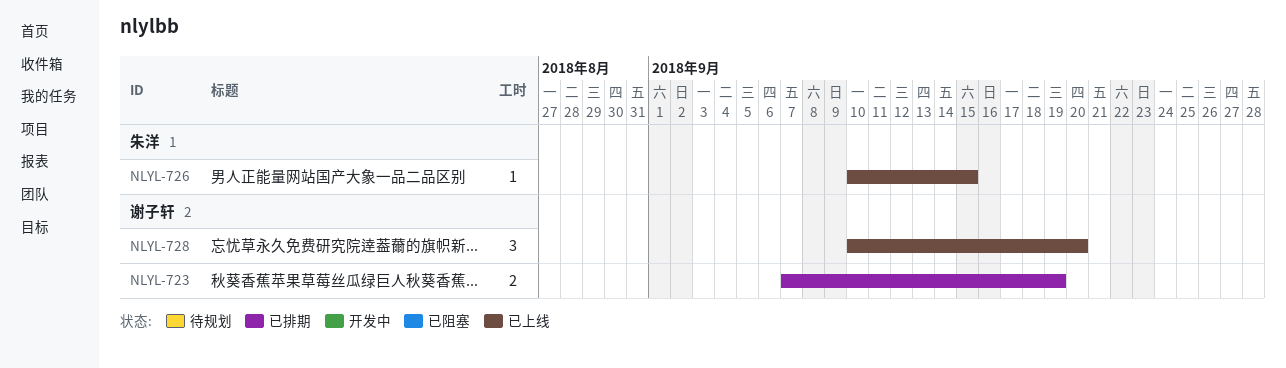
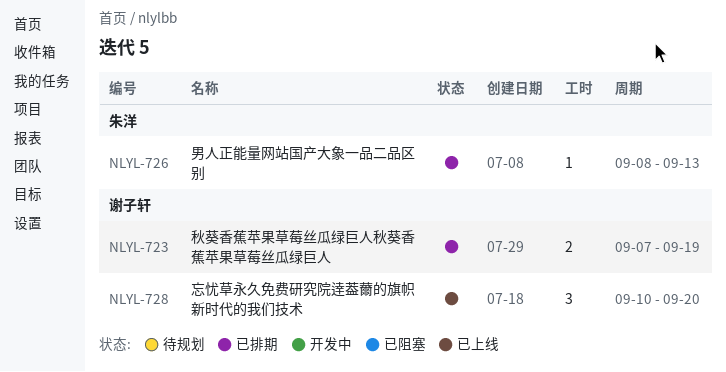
NLYL-726, status: 已上线 -> 已排期
NLYL-726, start: Sep 10 -> Sep 8
NLYL-726, due: Sep 15 -> Sep 13

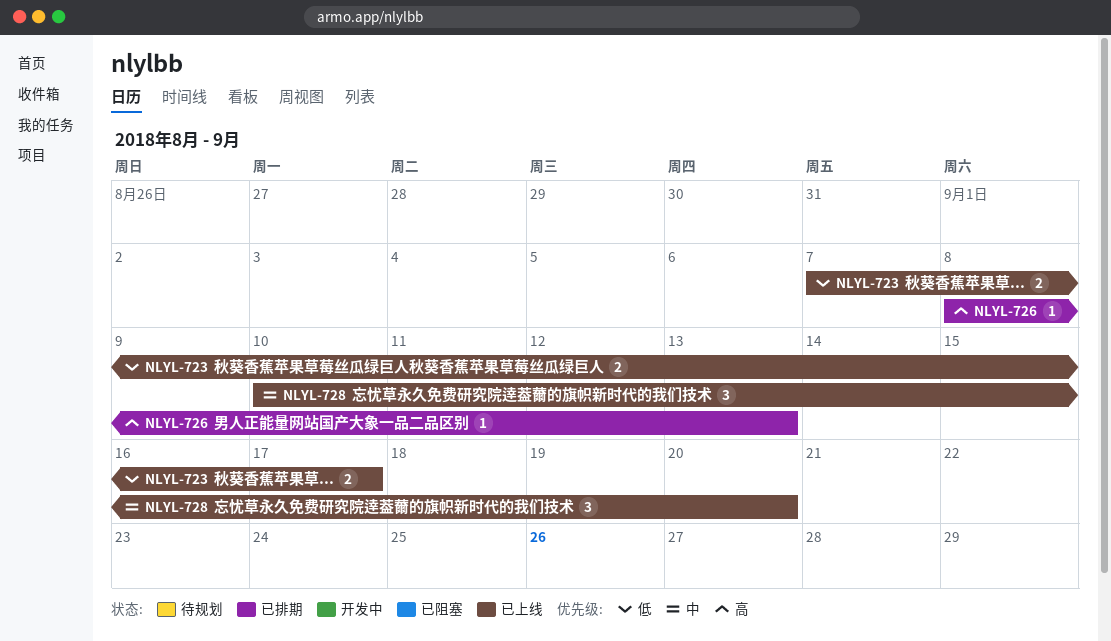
NLYL-723, status: 已排期 -> 已上线
NLYL-723, due: Sep 19 -> Sep 17

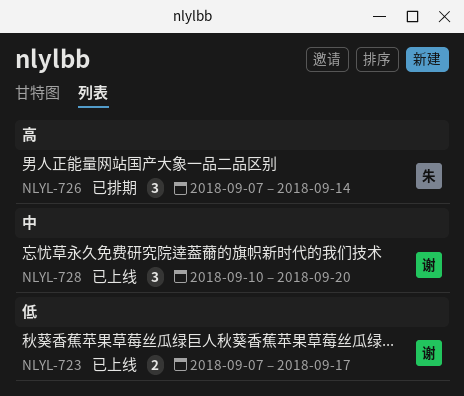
NLYL-726, estimate: 1 -> 3
NLYL-726, start: Sep 8 -> Sep 7
NLYL-726, due: Sep 13 -> Sep 14

